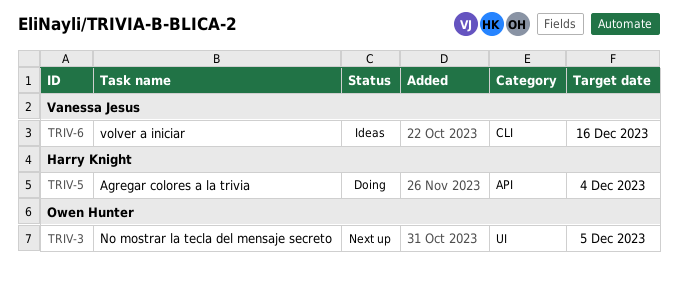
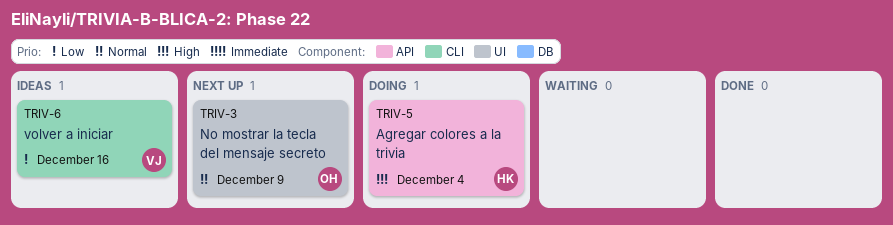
TRIV-3, due: Dec 5 -> Dec 9

